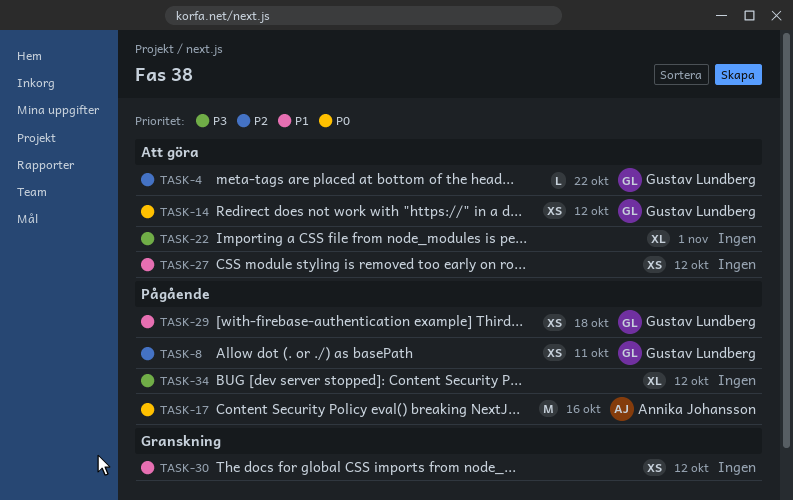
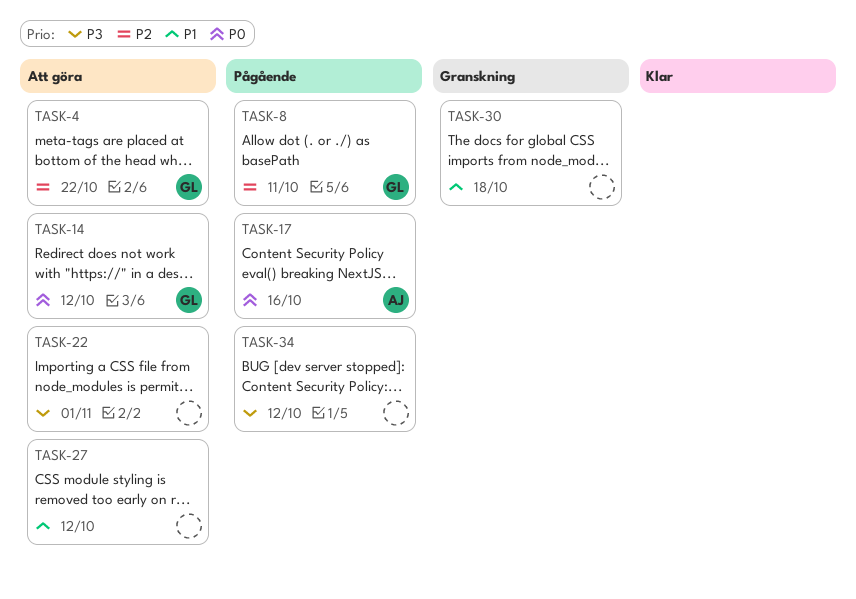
TASK-29: present -> none
TASK-30, due: Oct 12 -> Oct 18

